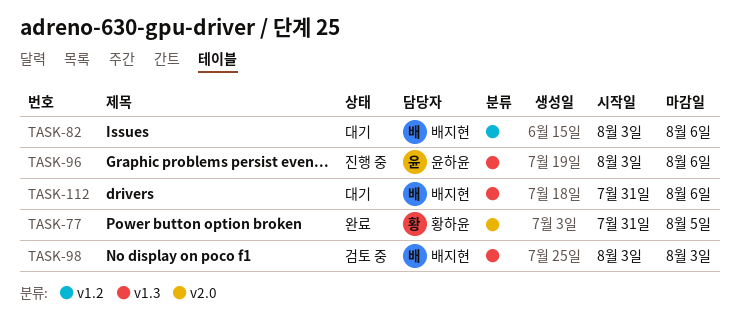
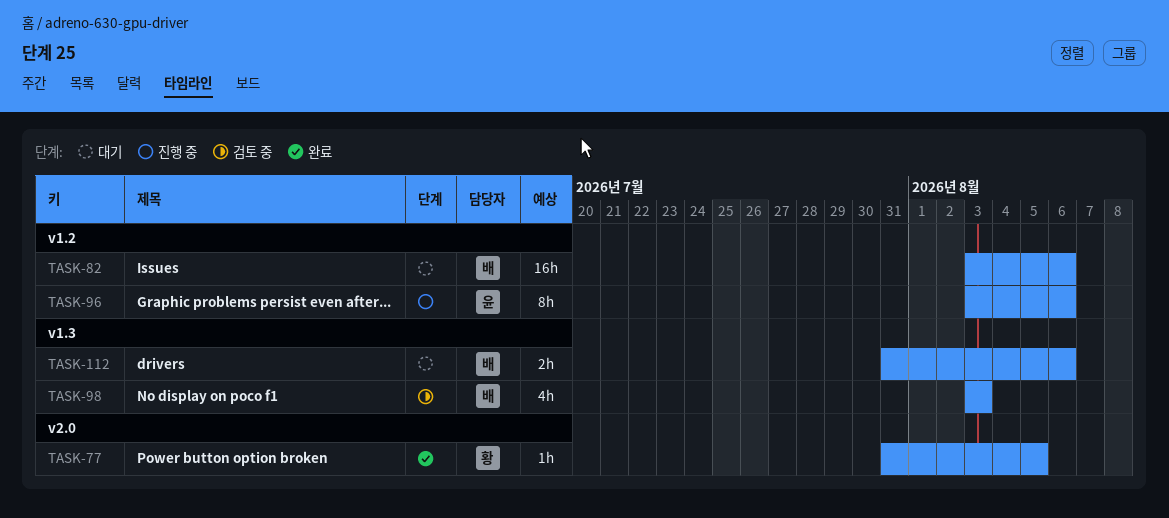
TASK-96, label: v1.3 -> v1.2

